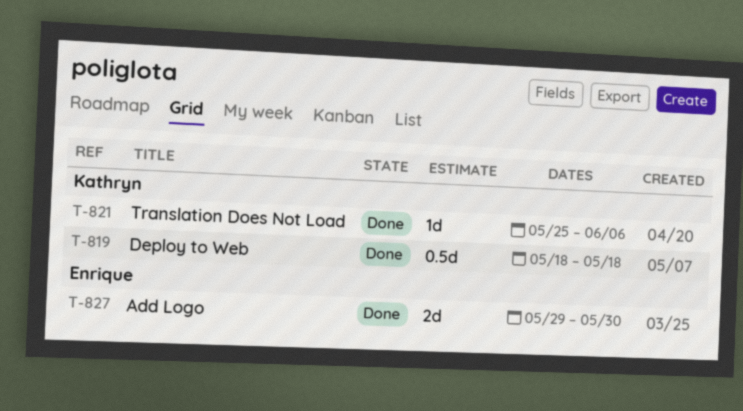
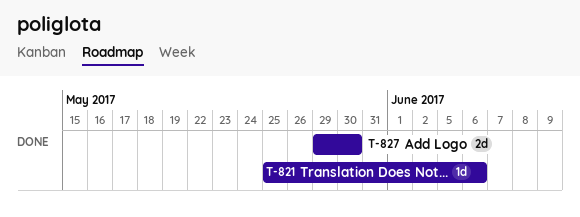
T-819: present -> none

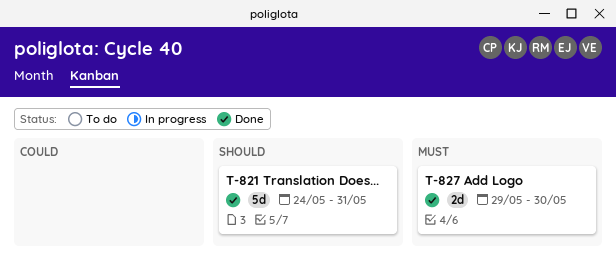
T-821, estimate: 1d -> 5d
T-821, start: May 25 -> May 24
T-821, due: Jun 6 -> May 31

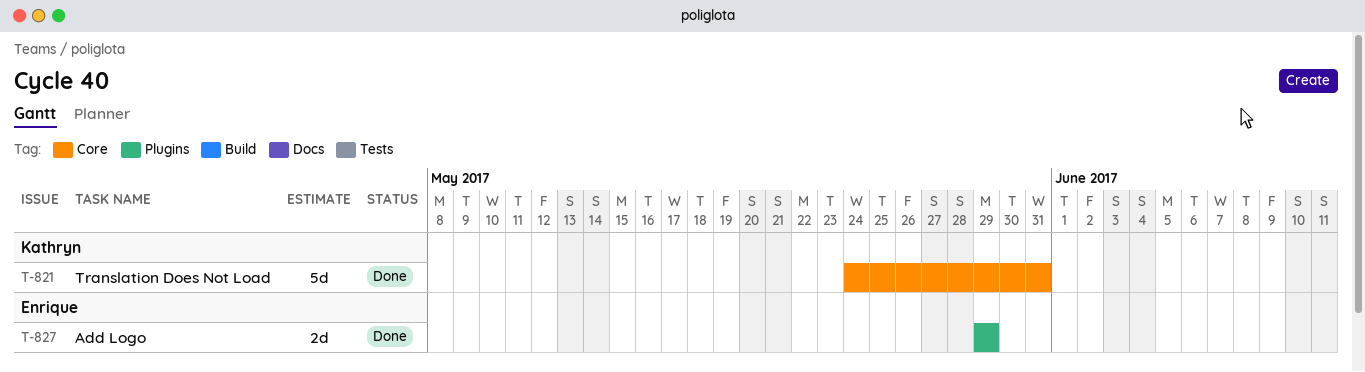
T-827, due: May 30 -> May 29

